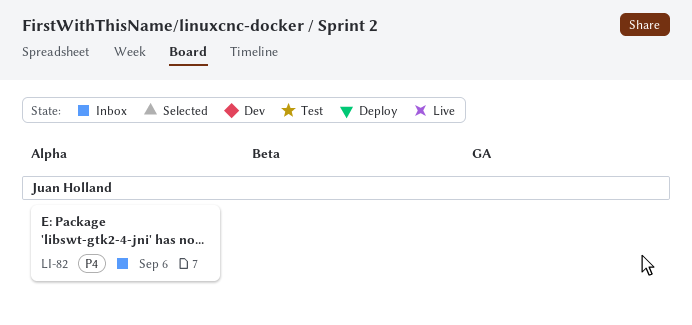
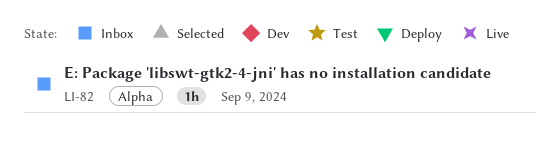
LI-82, due: Sep 6 -> Sep 9

